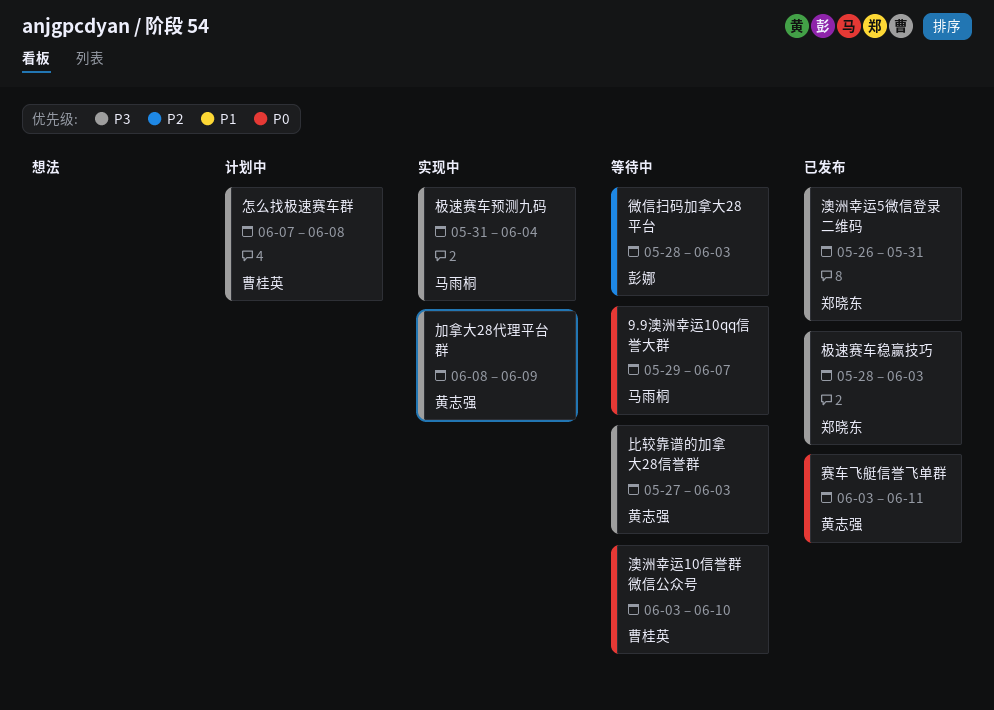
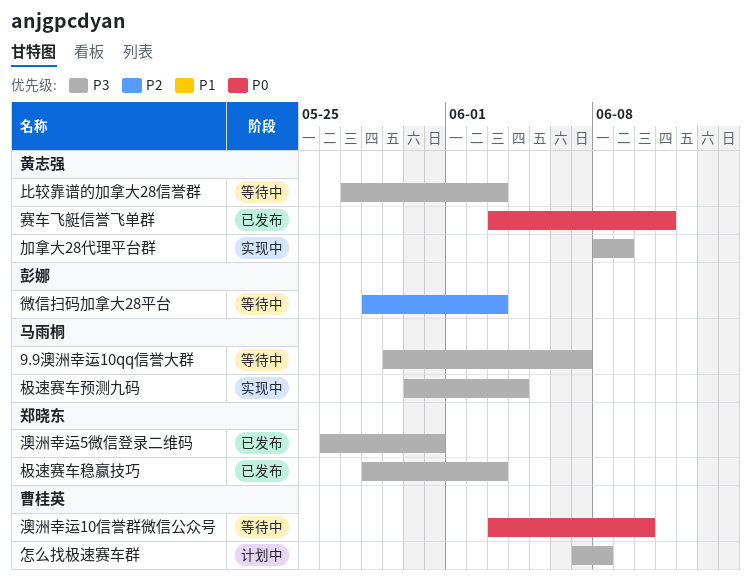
9.9澳洲幸运10qq信誉大群, priority: P0 -> P3
极速赛车预测九码, start: May 31 -> May 30

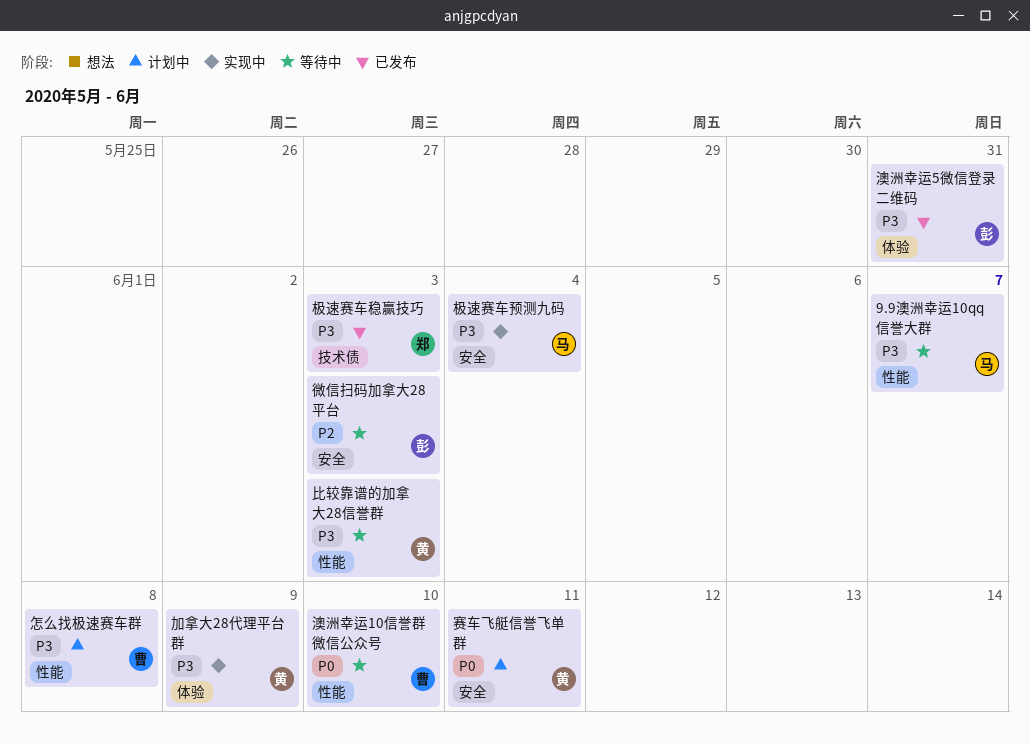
澳洲幸运5微信登录二维码, owner: 郑晓东 -> 彭娜
赛车飞艇信誉飞单群, status: 已发布 -> 计划中

